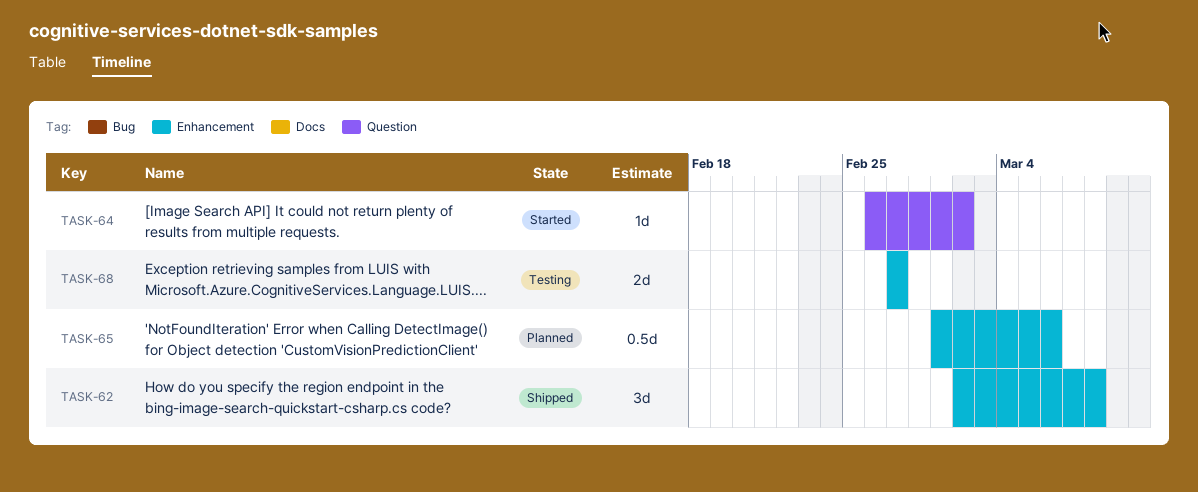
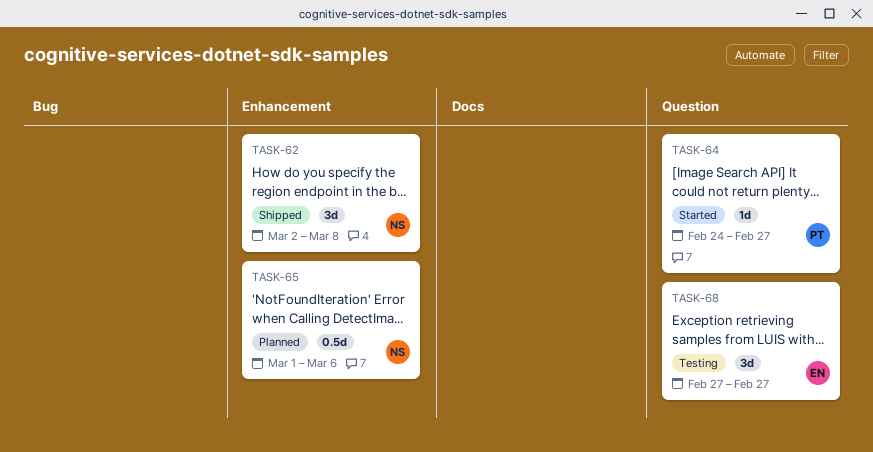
TASK-64, start: Feb 26 -> Feb 24
TASK-64, due: Mar 2 -> Feb 27
TASK-68, label: Enhancement -> Question
TASK-68, estimate: 2d -> 3d

